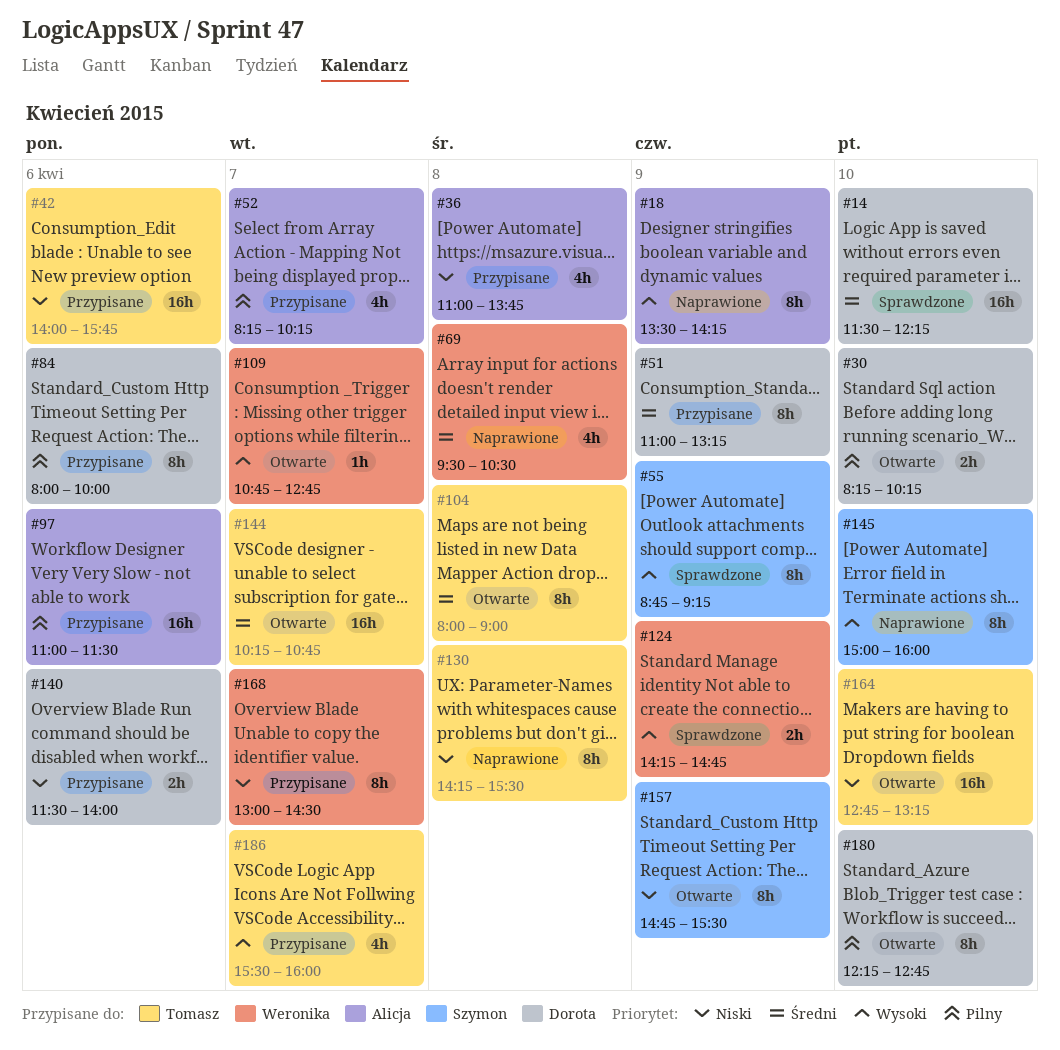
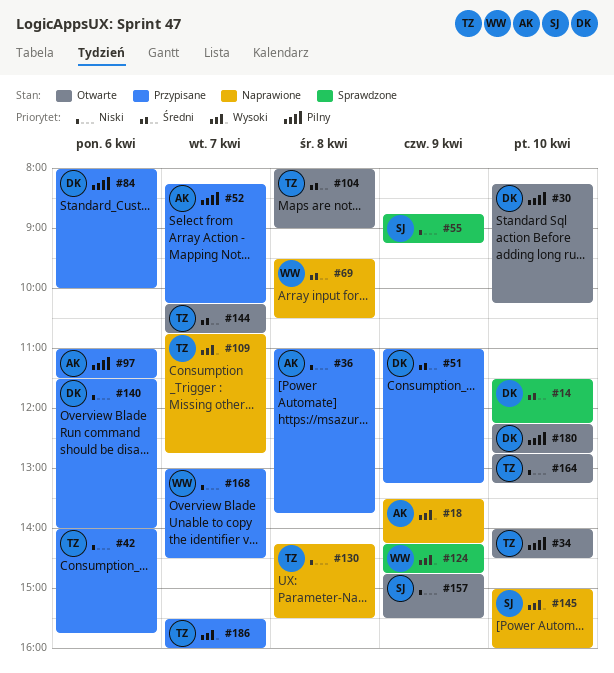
#34: none -> present
#55, priority: Wysoki -> Niski
#109, status: Otwarte -> Naprawione
#109, owner: Weronika -> Tomasz

